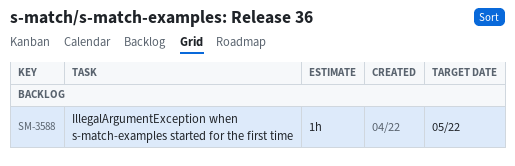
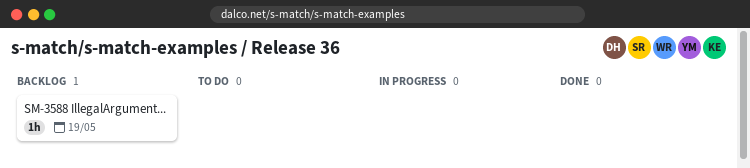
SM-3588, due: May 22 -> May 19

